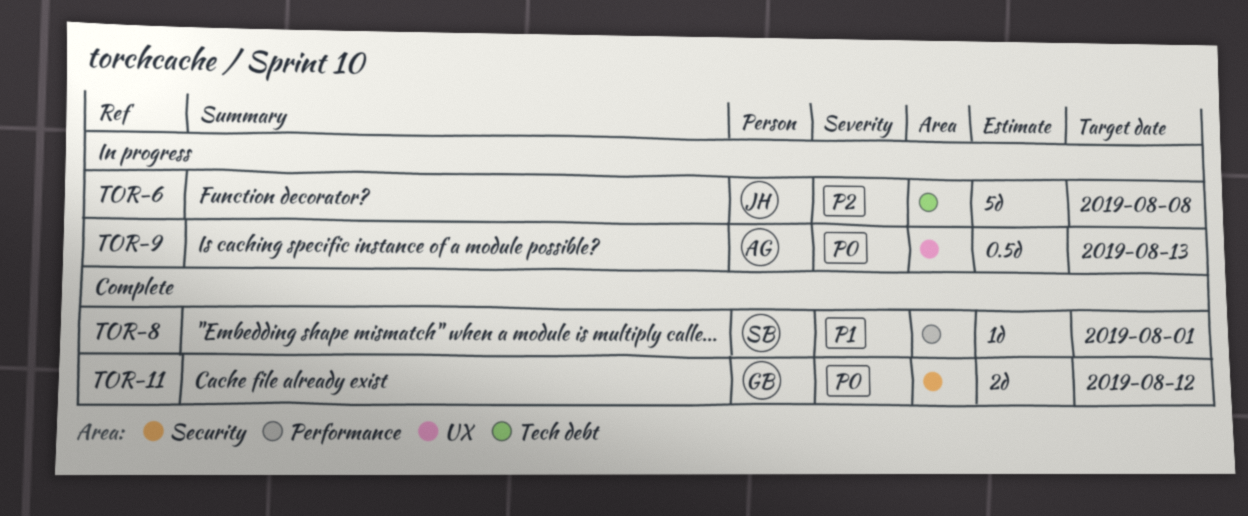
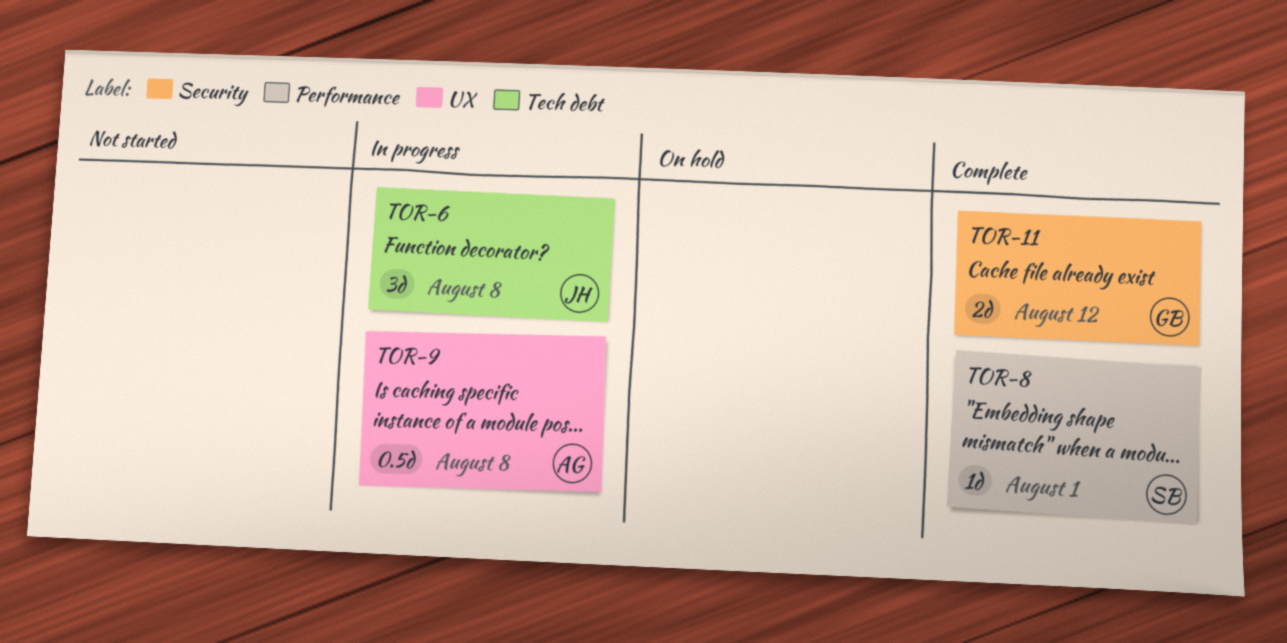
TOR-6, estimate: 5d -> 3d
TOR-9, due: Aug 13 -> Aug 8

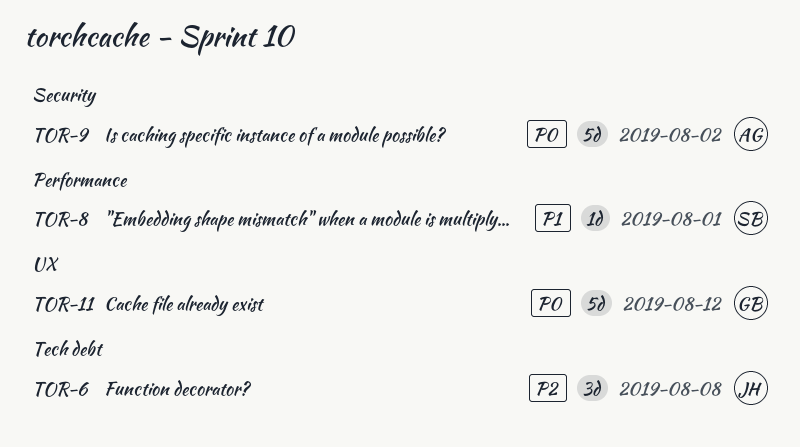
TOR-9, label: UX -> Security
TOR-9, estimate: 0.5d -> 5d
TOR-9, due: Aug 8 -> Aug 2
TOR-11, label: Security -> UX
TOR-11, estimate: 2d -> 5d

